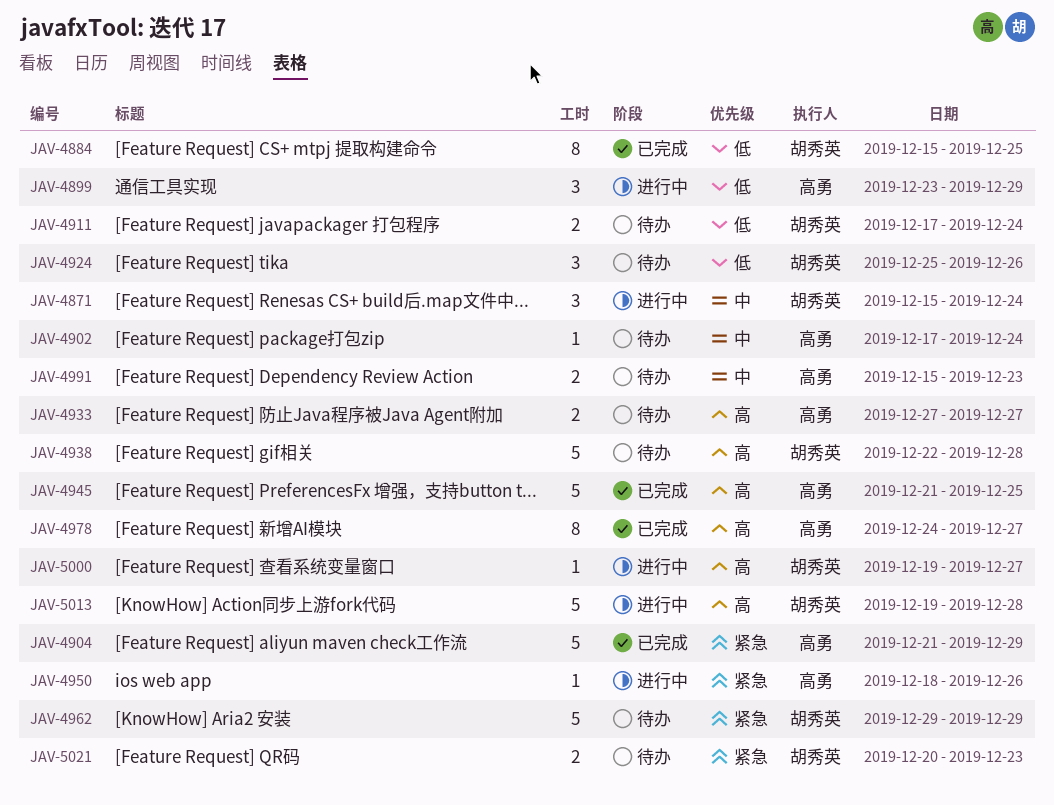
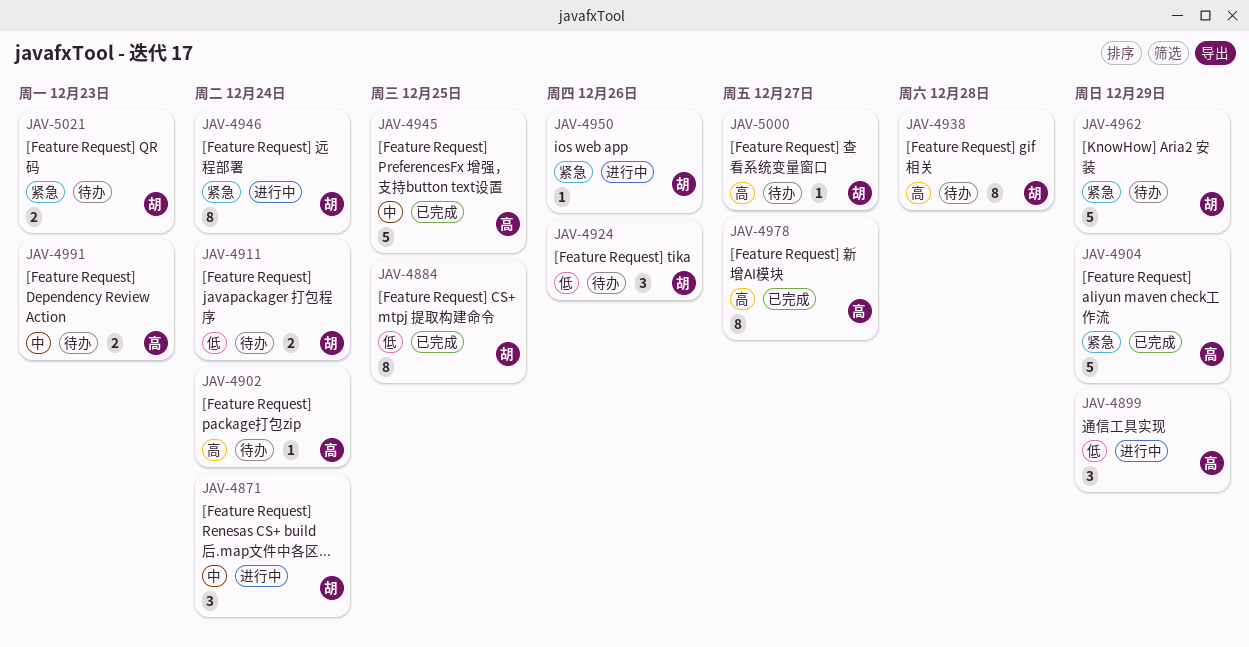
JAV-4902, priority: 中 -> 高
JAV-4933: present -> none
JAV-4938, estimate: 5 -> 8
JAV-4945, priority: 高 -> 中
JAV-4946: none -> present
JAV-4950, owner: 高勇 -> 胡秀英
JAV-5000, status: 进行中 -> 待办
JAV-5013: present -> none

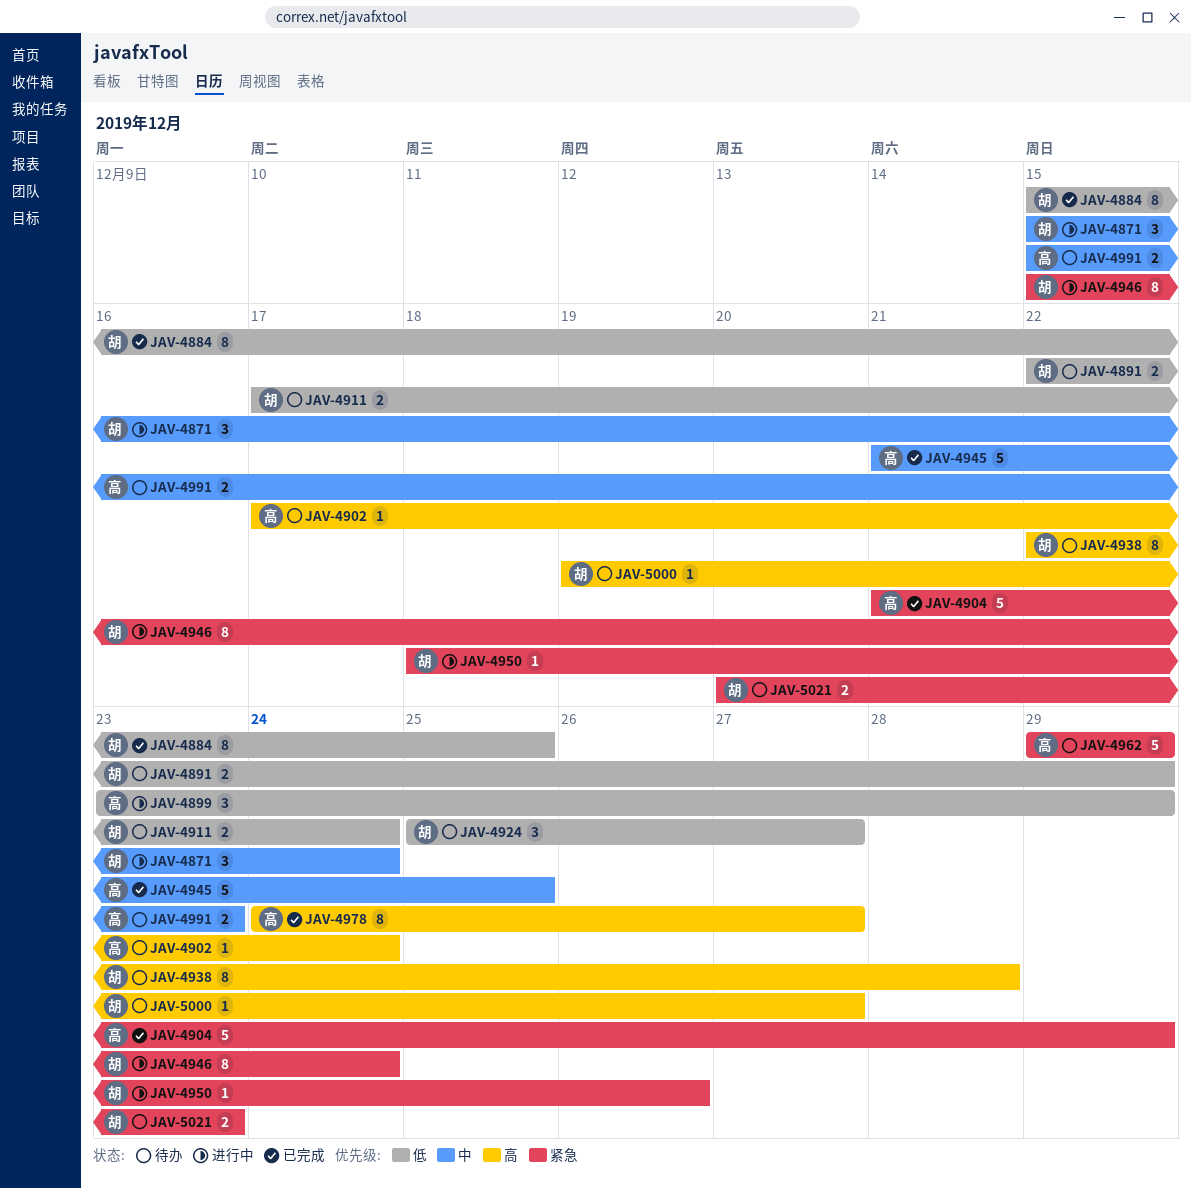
JAV-4891: none -> present
JAV-4924, due: Dec 26 -> Dec 27
JAV-4962, owner: 胡 -> 高

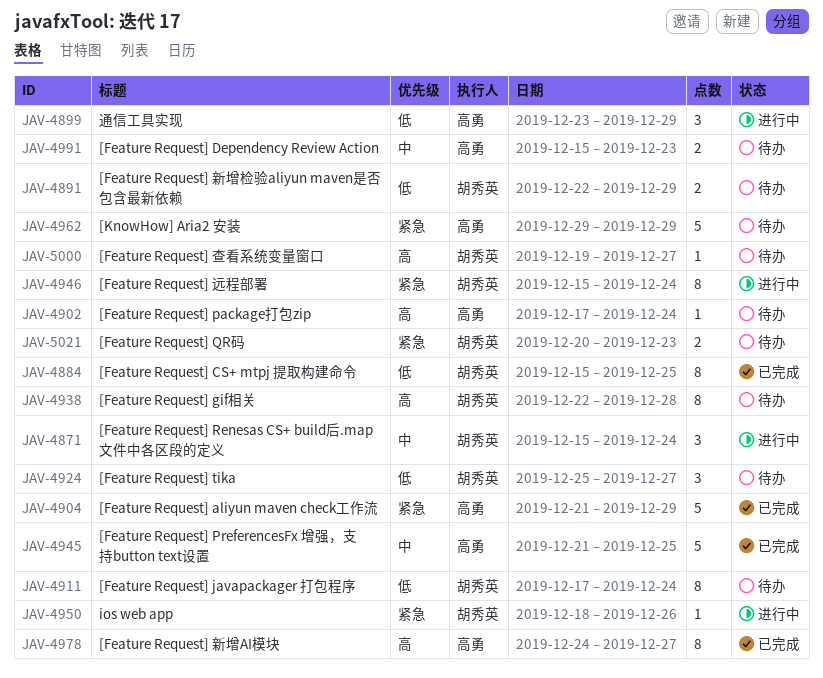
JAV-4911, estimate: 2 -> 8

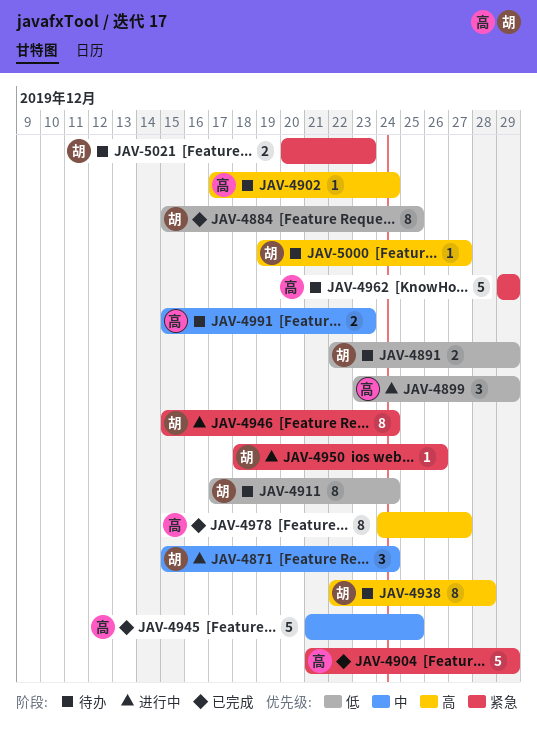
JAV-4924: present -> none

